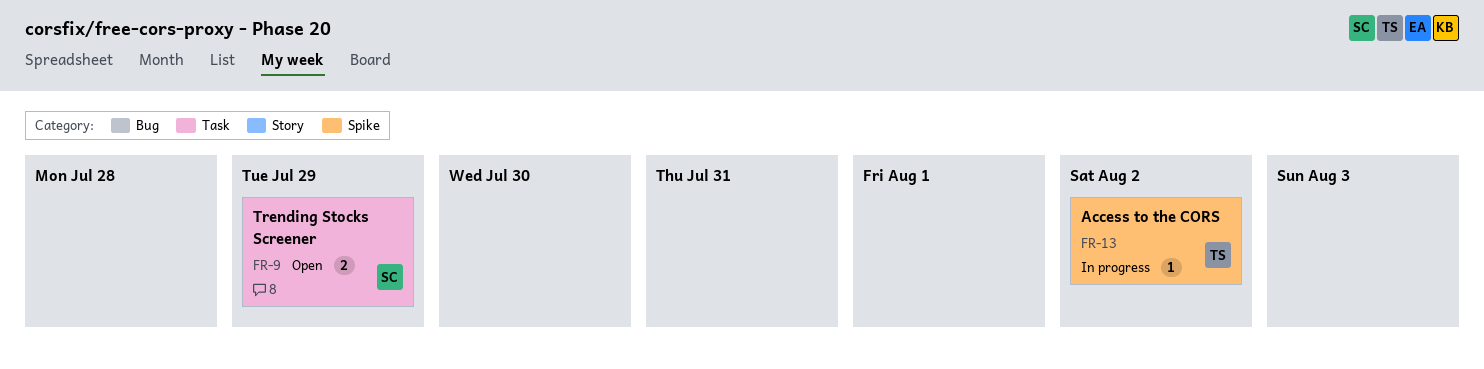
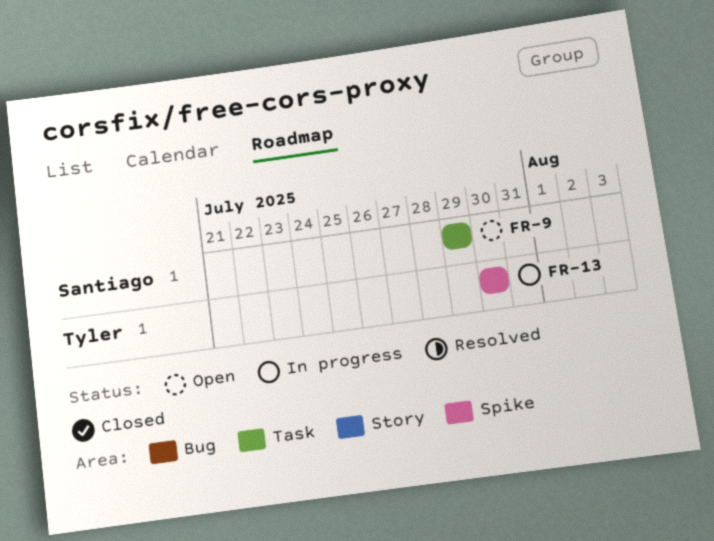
FR-13, due: Aug 2 -> Jul 30

